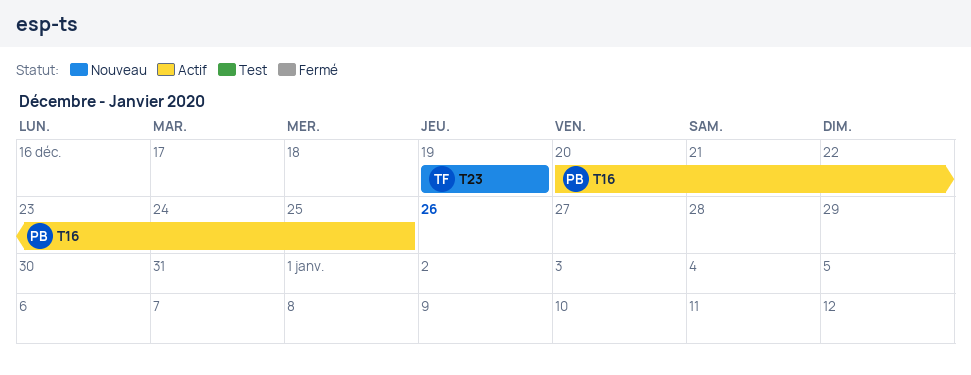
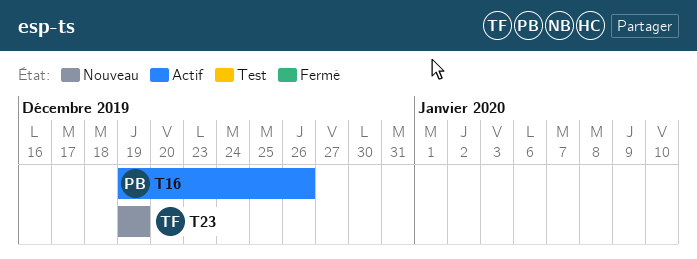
T16, start: Dec 20 -> Dec 19
T16, due: Dec 25 -> Dec 26

